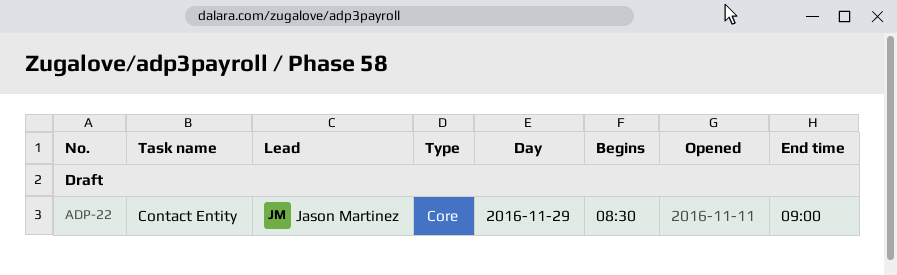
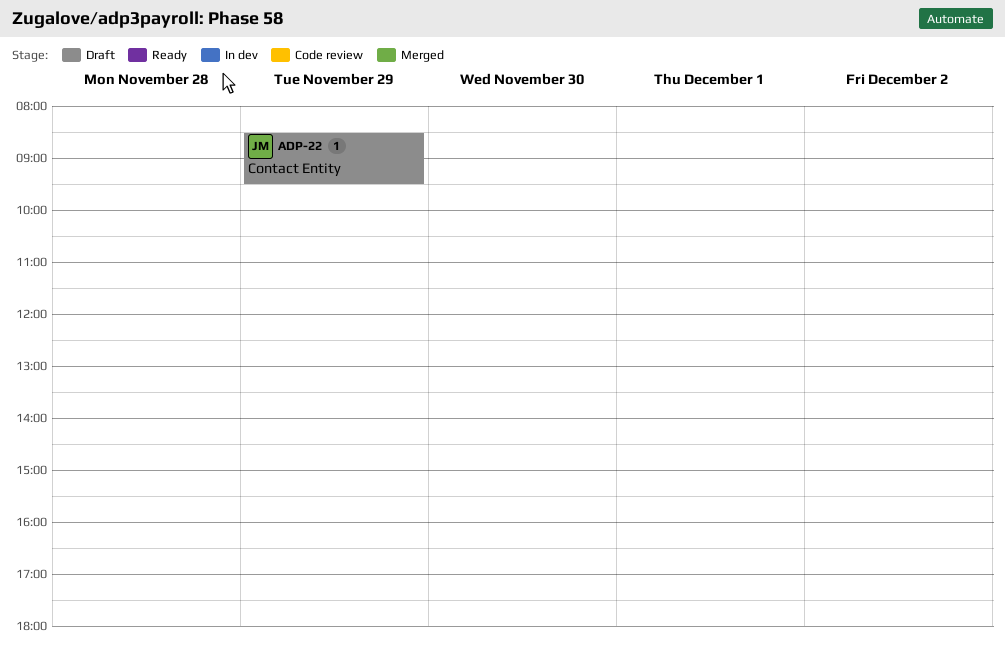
ADP-22, ends: 09:00 -> 09:30

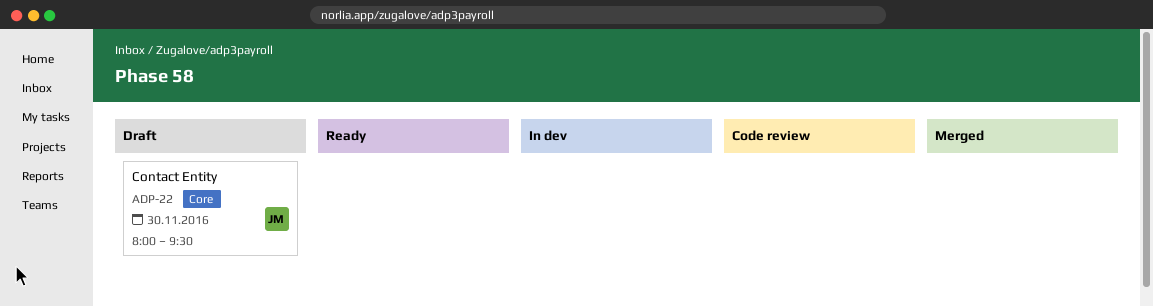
ADP-22, day: Nov 29 -> Nov 30
ADP-22, begins: 08:30 -> 08:00

